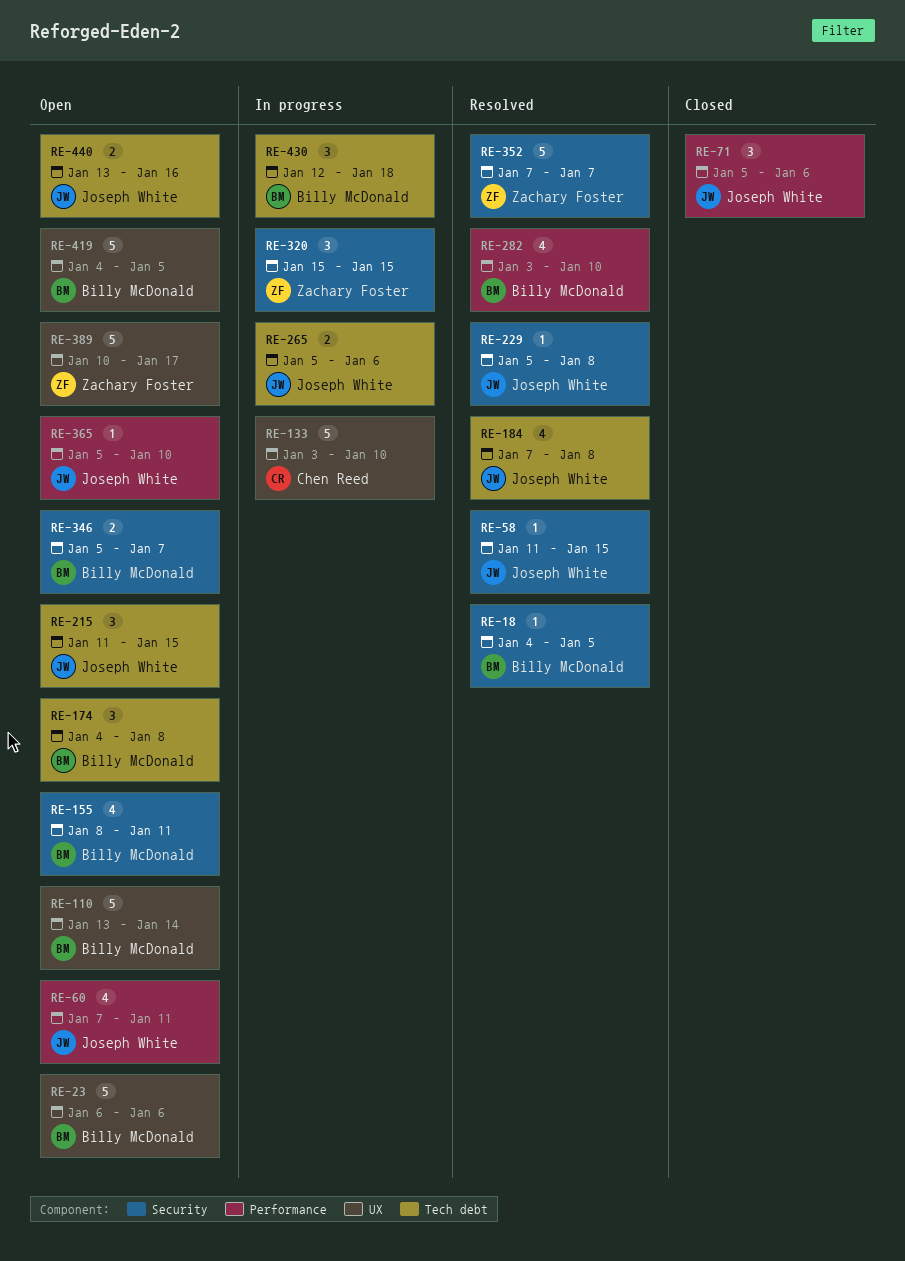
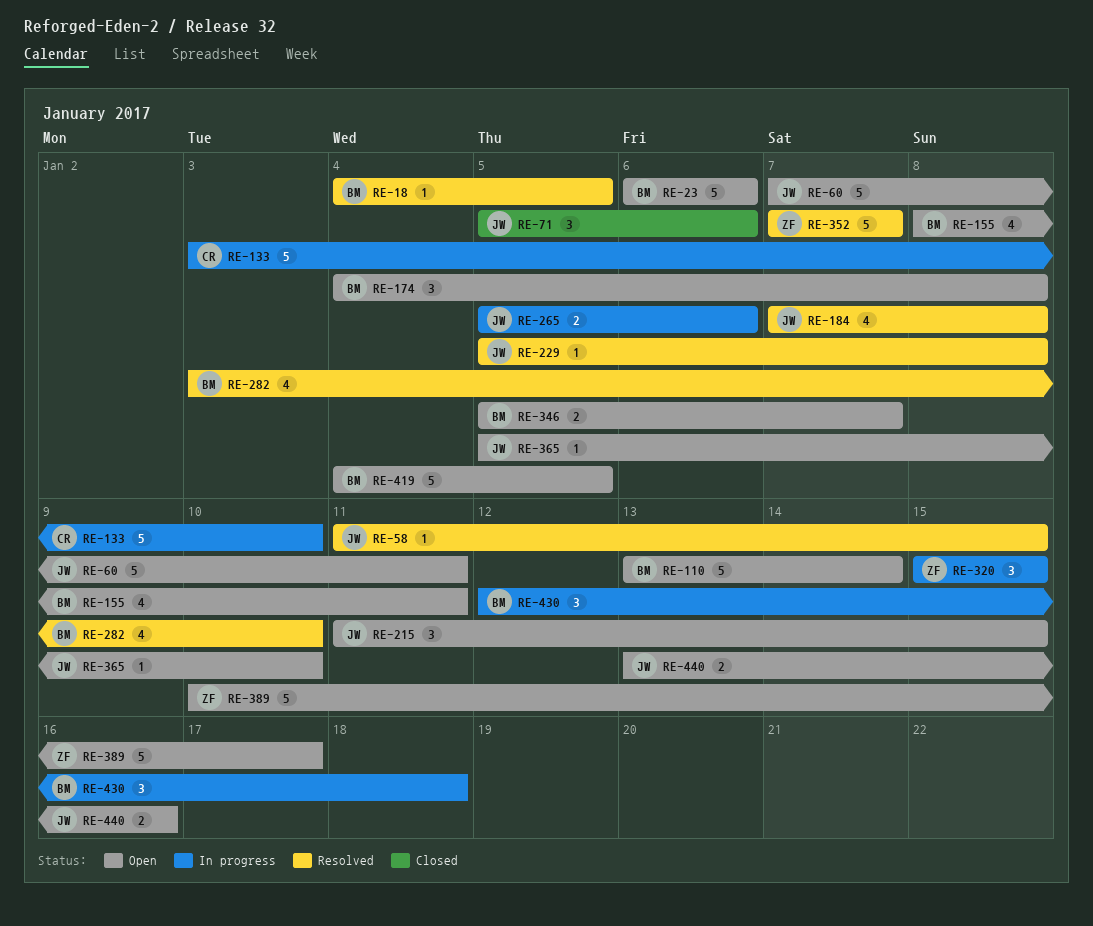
RE-60, estimate: 4 -> 5

